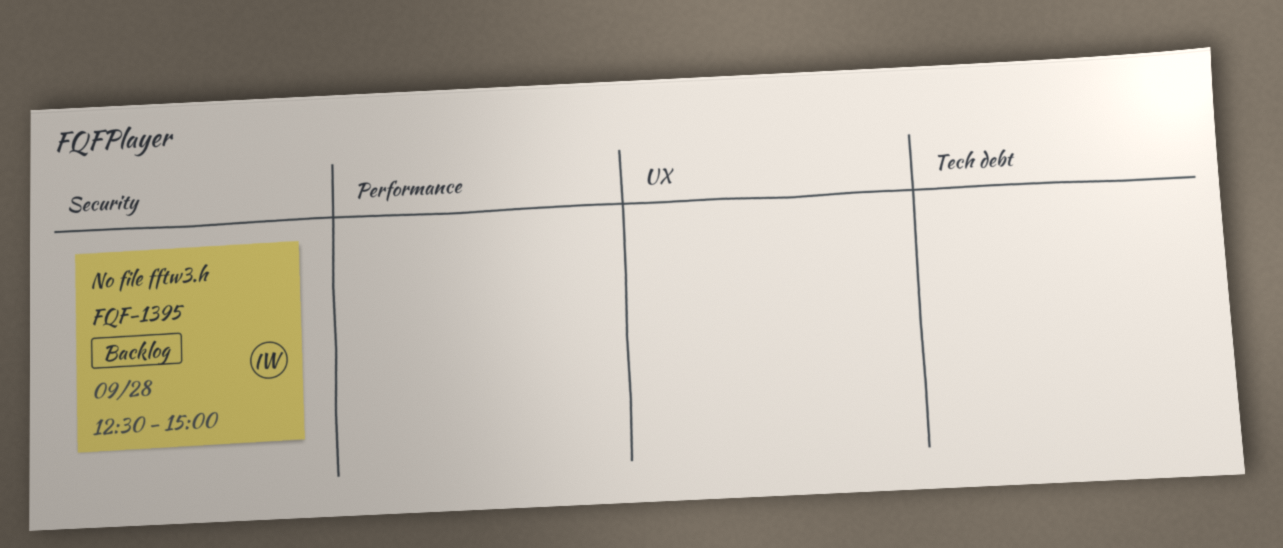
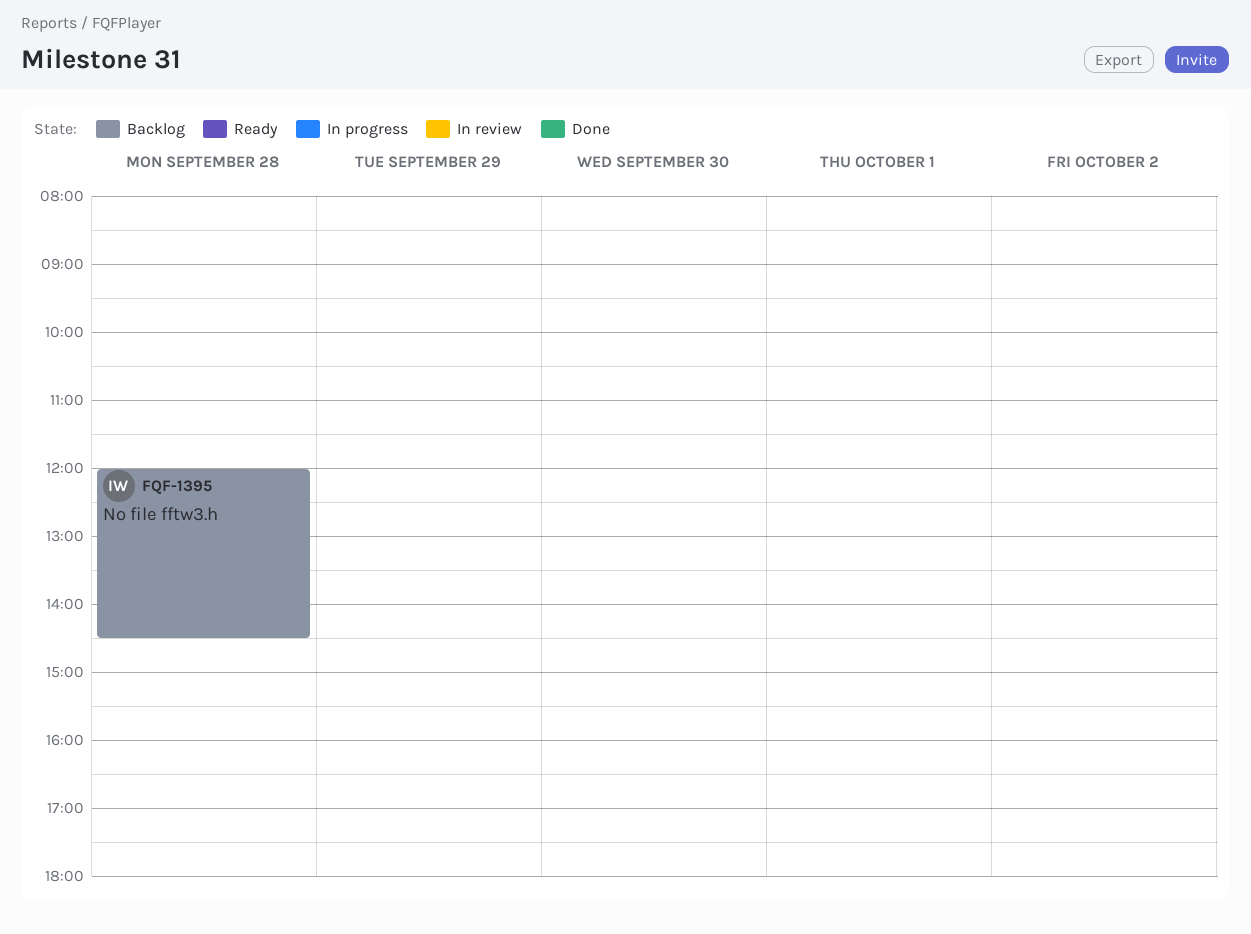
FQF-1395, begins: 12:30 -> 12:00
FQF-1395, ends: 15:00 -> 14:30

